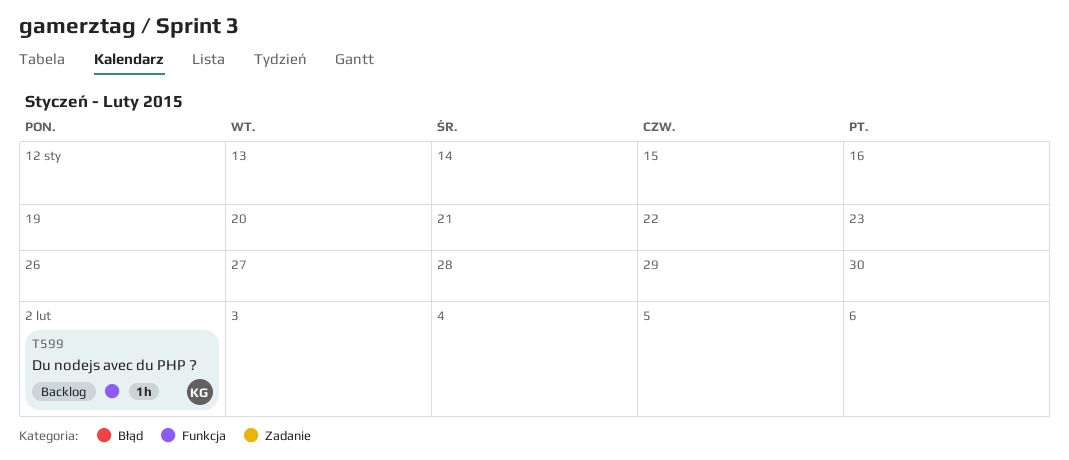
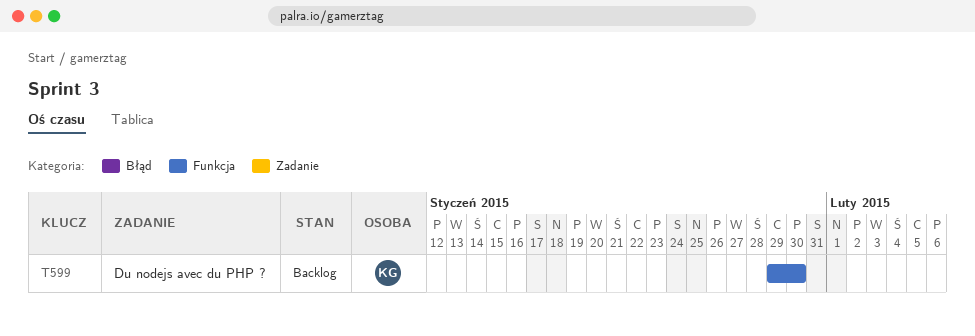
T599, due: Feb 2 -> Jan 30

